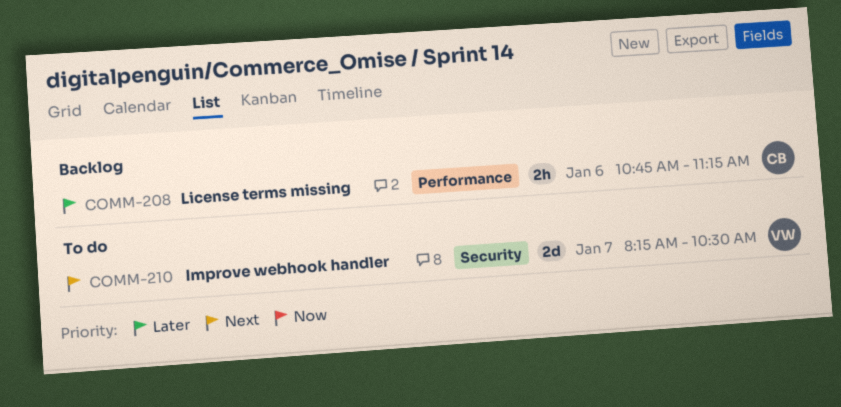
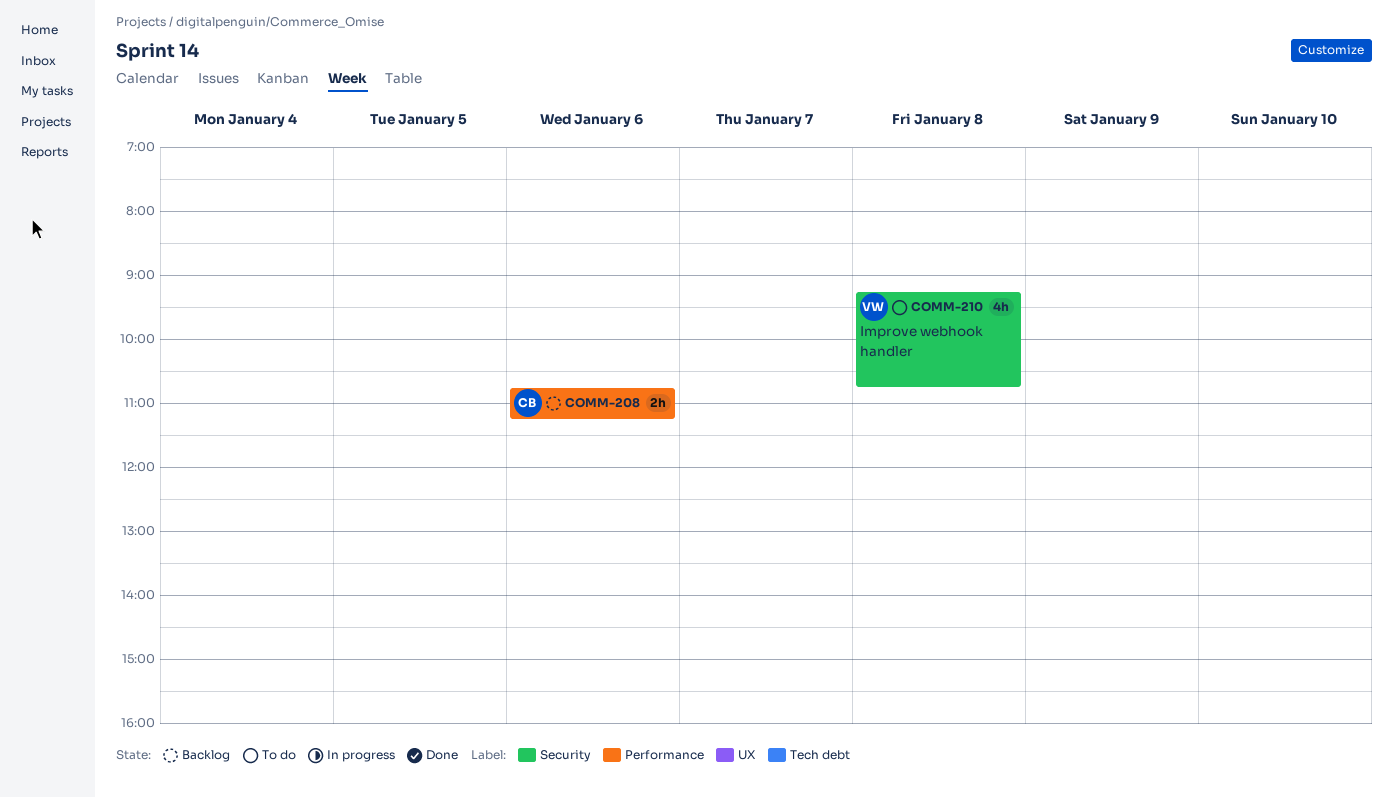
COMM-210, estimate: 2d -> 4h
COMM-210, day: Jan 7 -> Jan 8
COMM-210, begins: 08:15 -> 09:15
COMM-210, ends: 10:30 -> 10:45

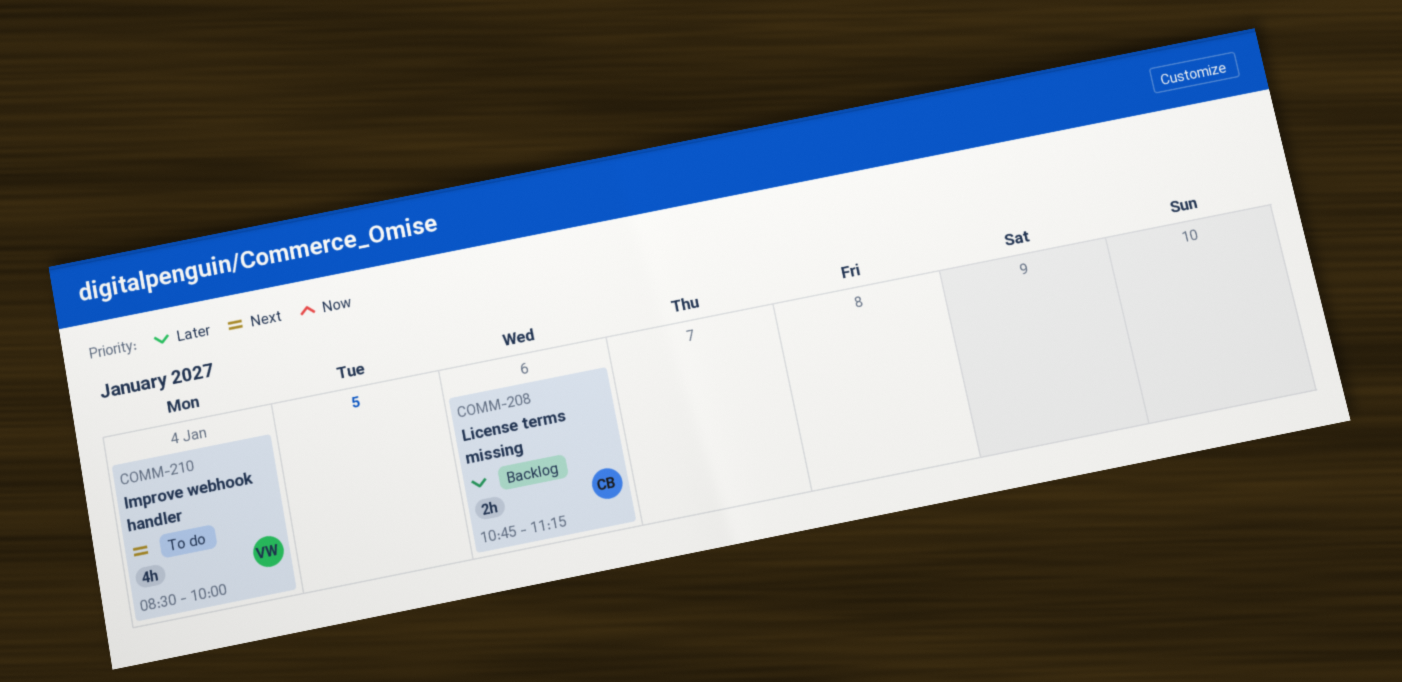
COMM-210, day: Jan 8 -> Jan 4
COMM-210, begins: 09:15 -> 08:30
COMM-210, ends: 10:45 -> 10:00

